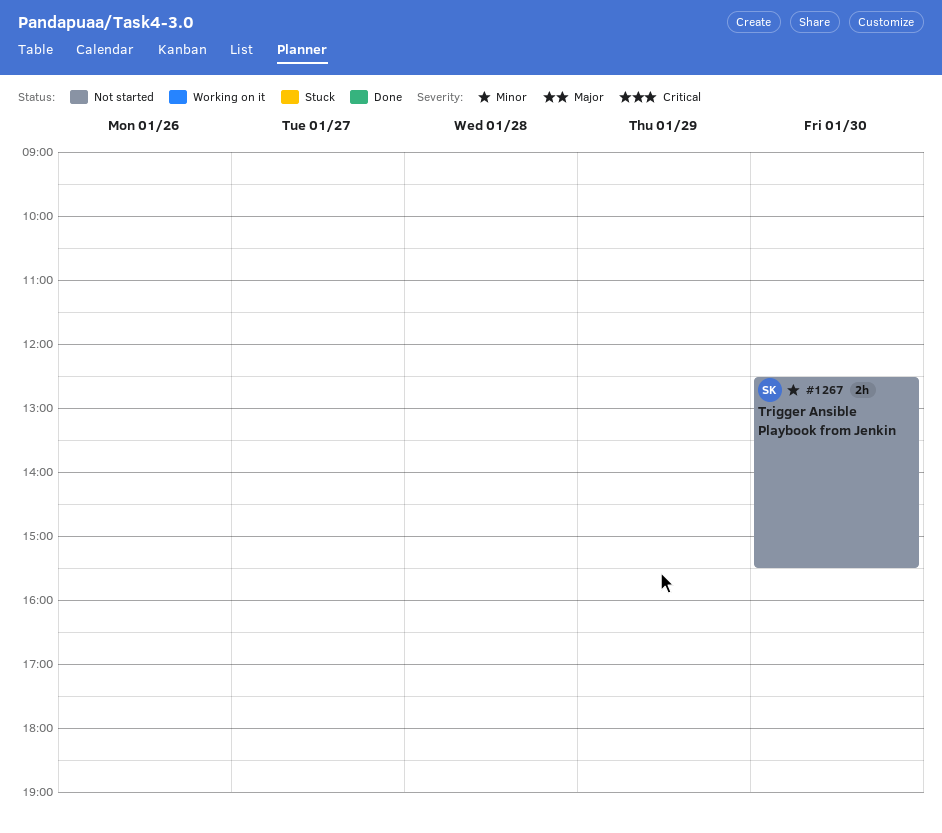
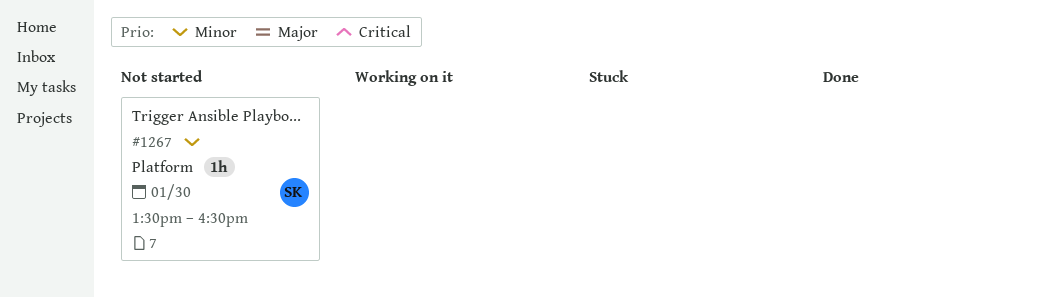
#1267, estimate: 2h -> 1h
#1267, begins: 12:30 -> 13:30
#1267, ends: 15:30 -> 16:30

